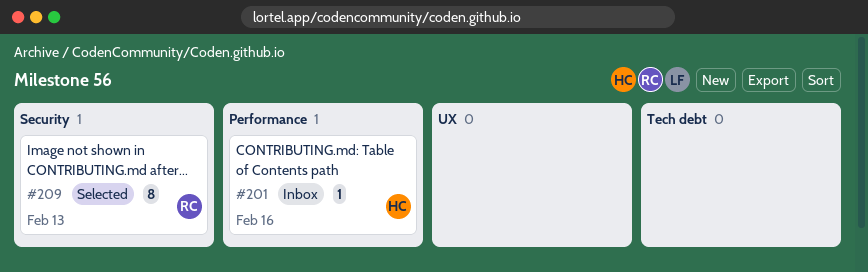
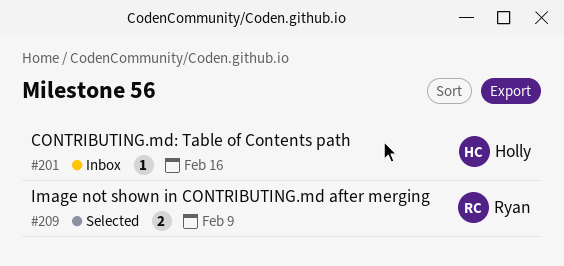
#209, estimate: 8 -> 2
#209, due: Feb 13 -> Feb 9

